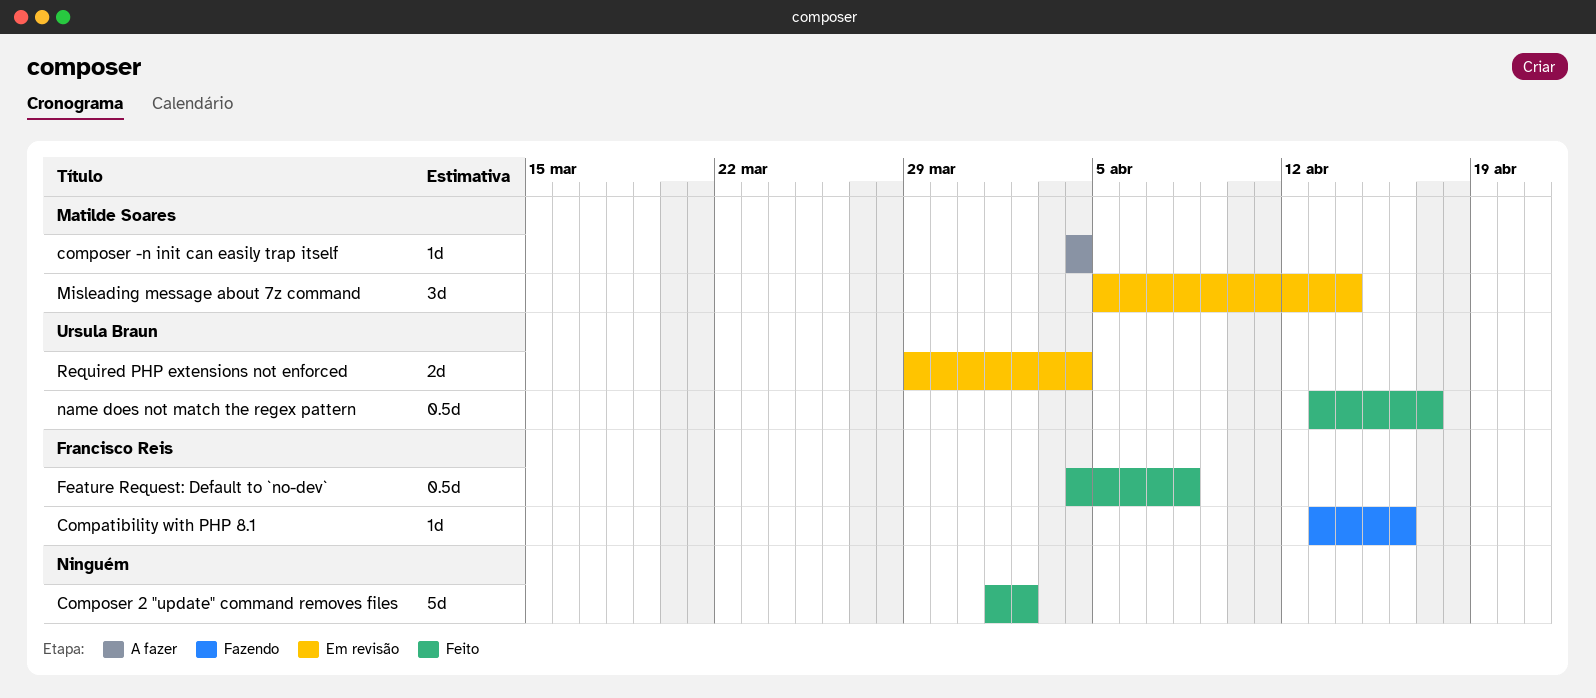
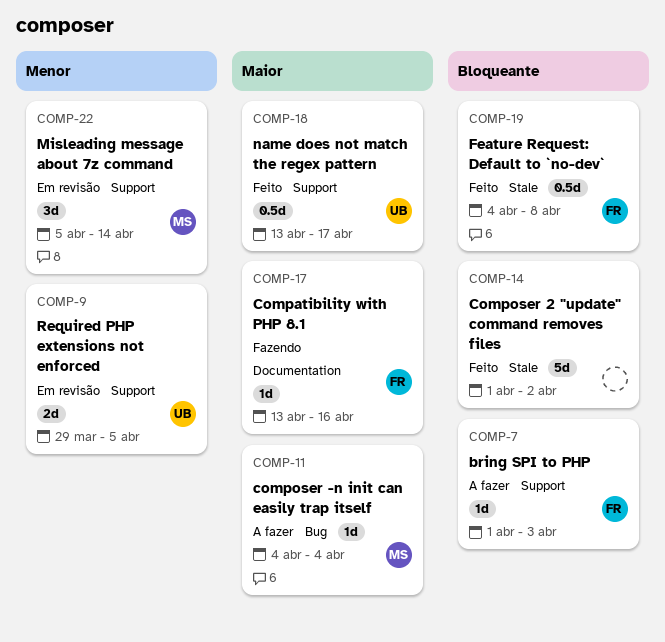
bring SPI to PHP: none -> present
Required PHP extensions not enforced, due: Apr 4 -> Apr 5

